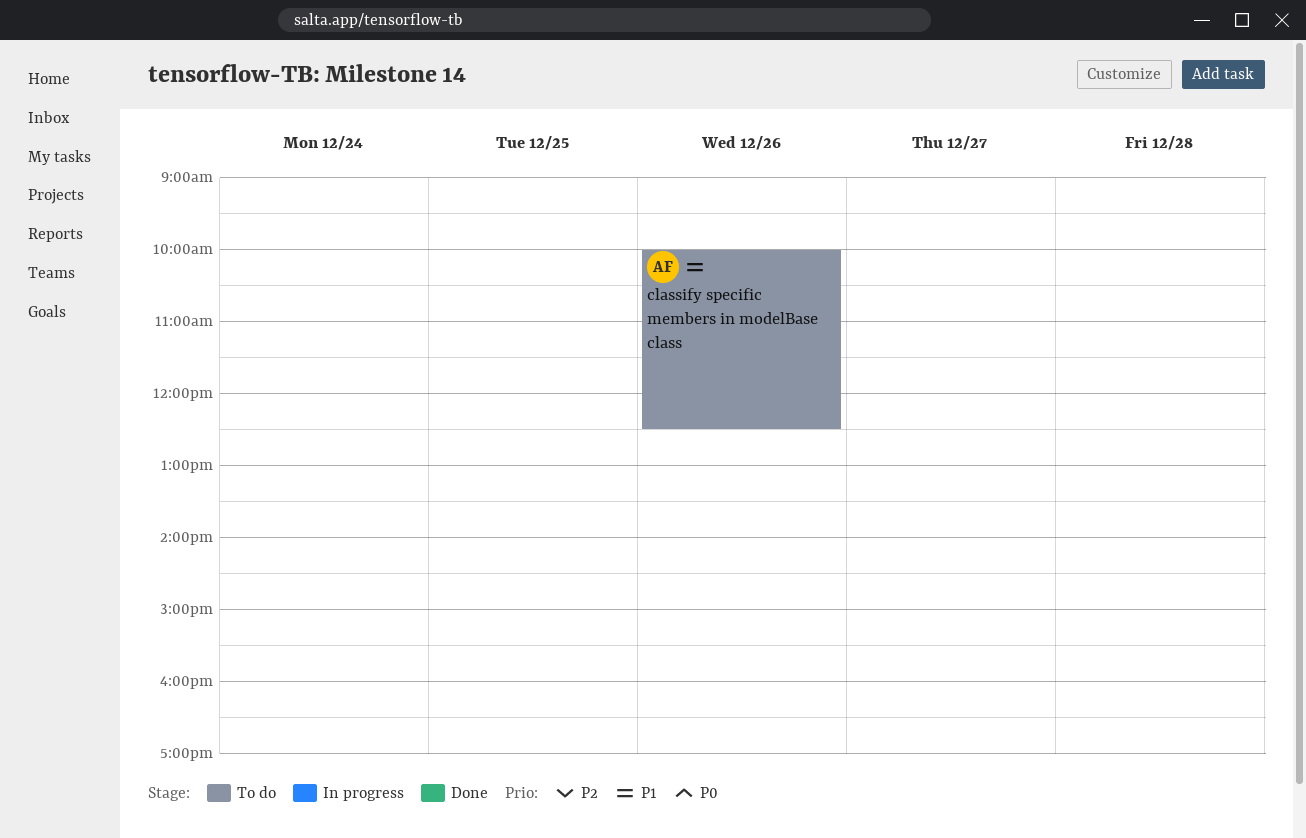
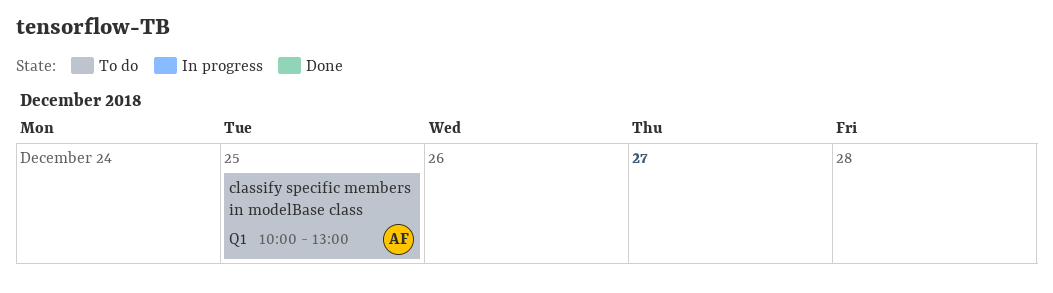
classify specific members in modelBase class, day: Dec 26 -> Dec 25
classify specific members in modelBase class, ends: 12:30 -> 13:00

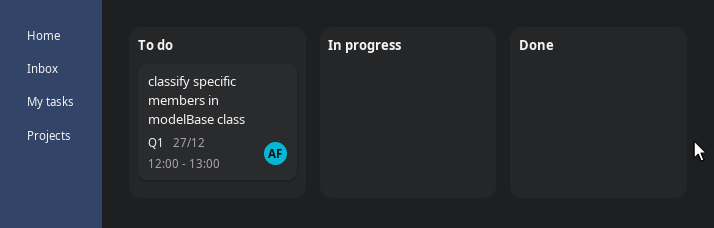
classify specific members in modelBase class, day: Dec 25 -> Dec 27
classify specific members in modelBase class, begins: 10:00 -> 12:00

